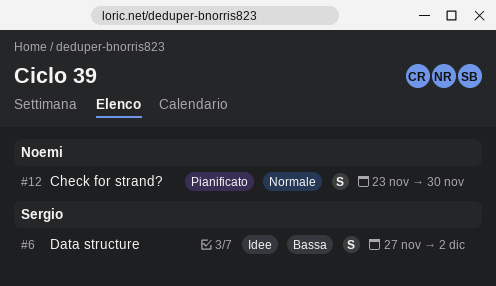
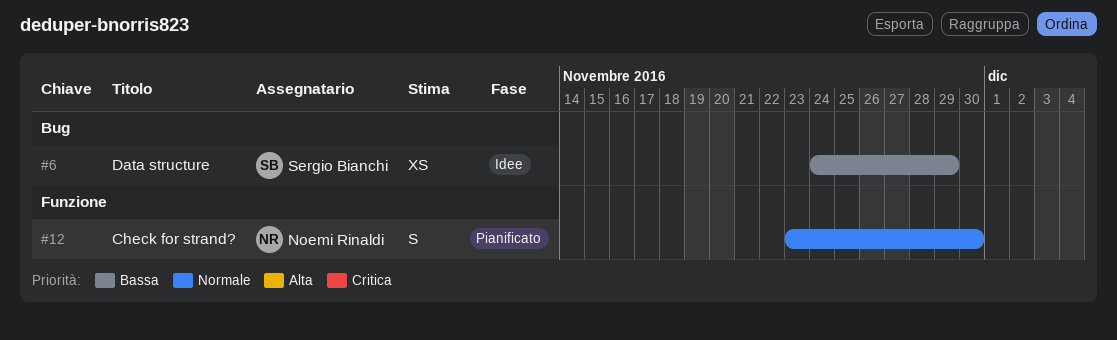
#6, estimate: S -> XS
#6, start: Nov 27 -> Nov 24
#6, due: Dec 2 -> Nov 29

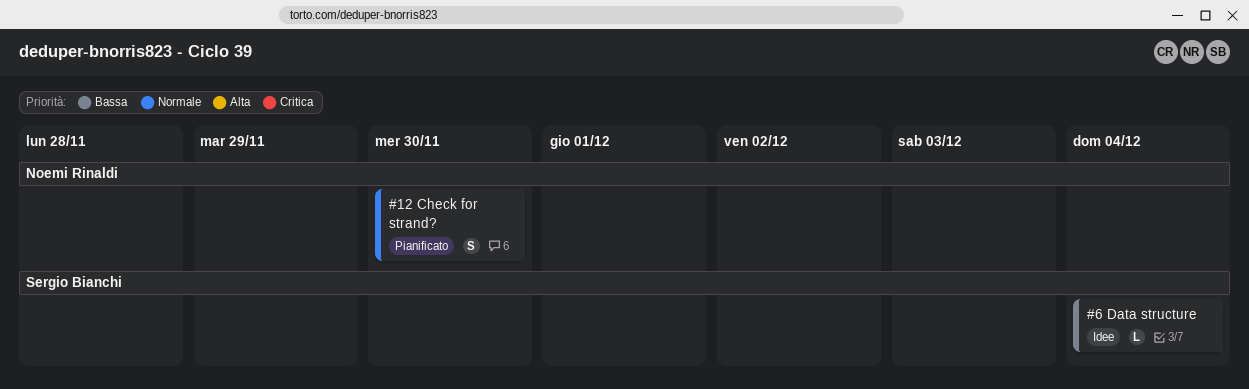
#6, estimate: XS -> L
#6, due: Nov 29 -> Dec 4

